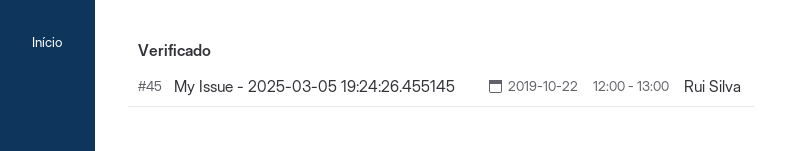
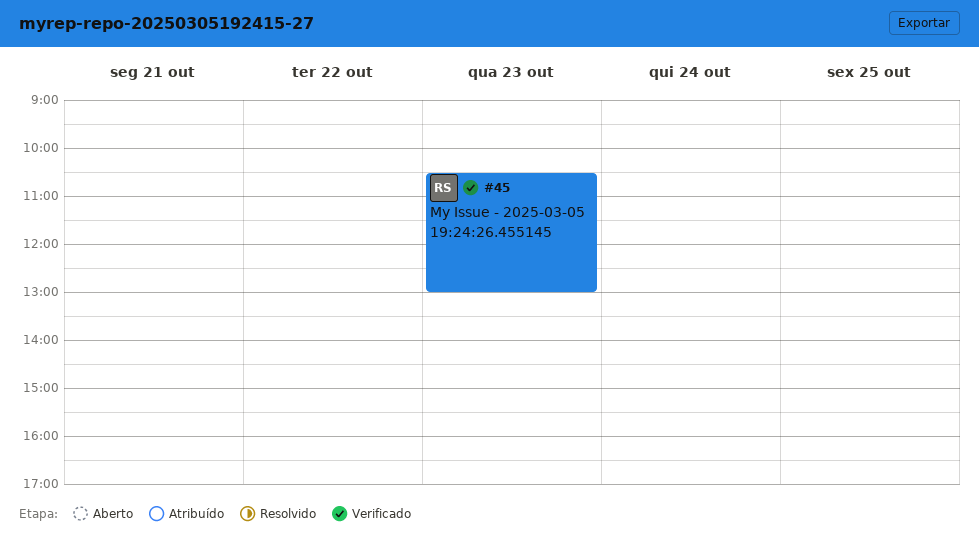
#45, day: Oct 22 -> Oct 23
#45, begins: 12:00 -> 10:30

